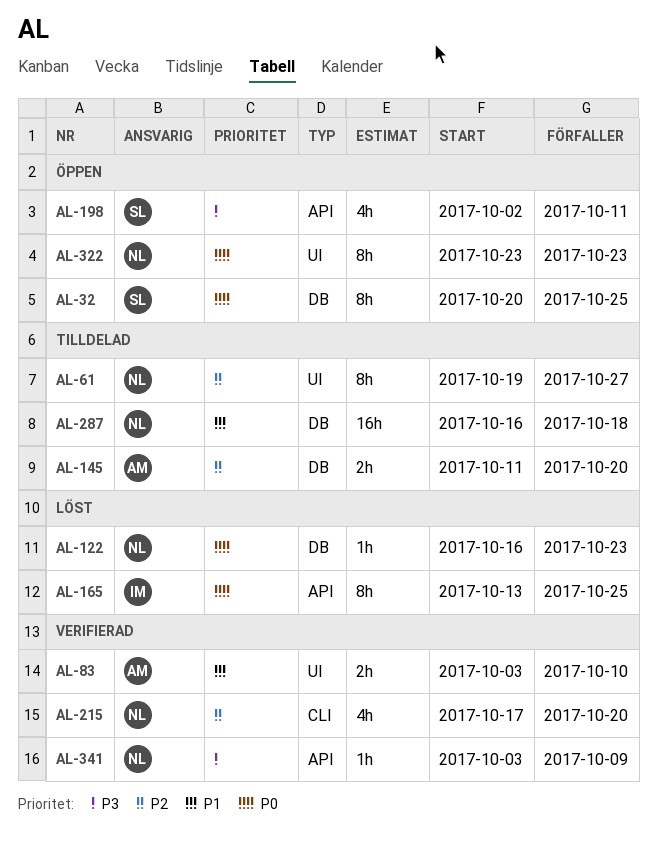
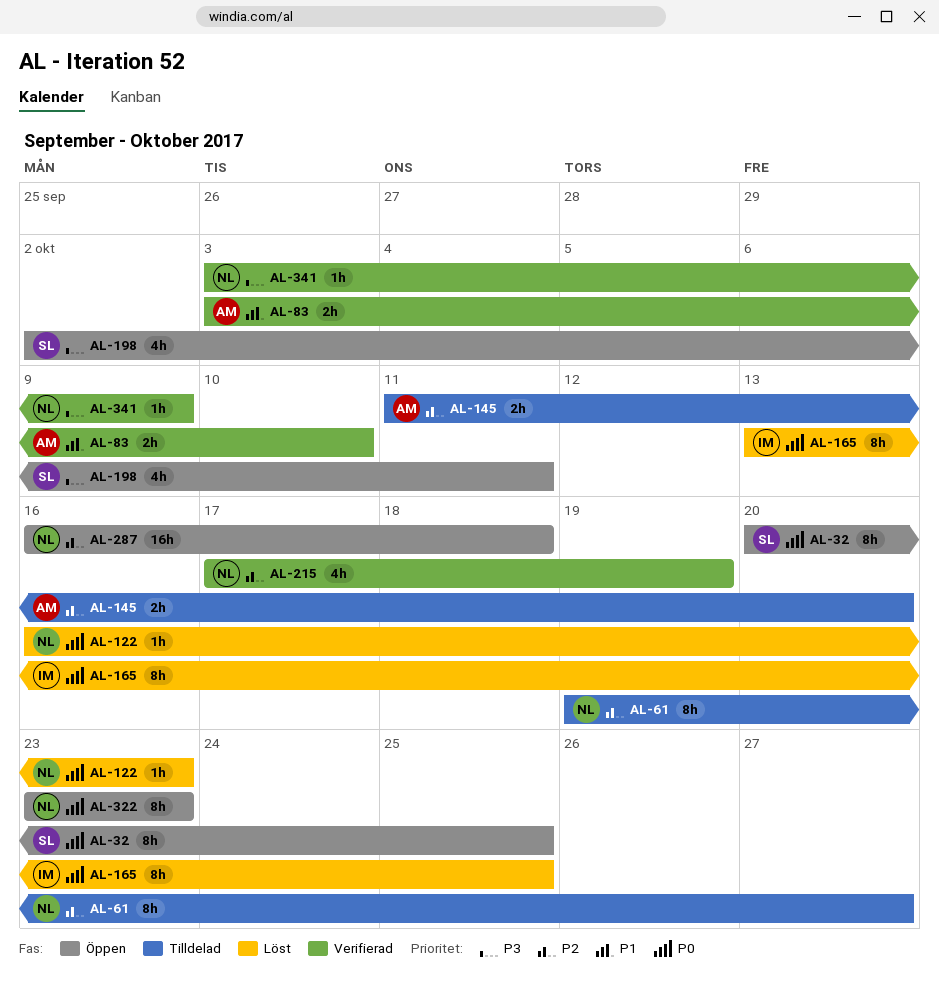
AL-215, due: Oct 20 -> Oct 19
AL-287, status: Tilldelad -> Öppen
AL-287, priority: P1 -> P2

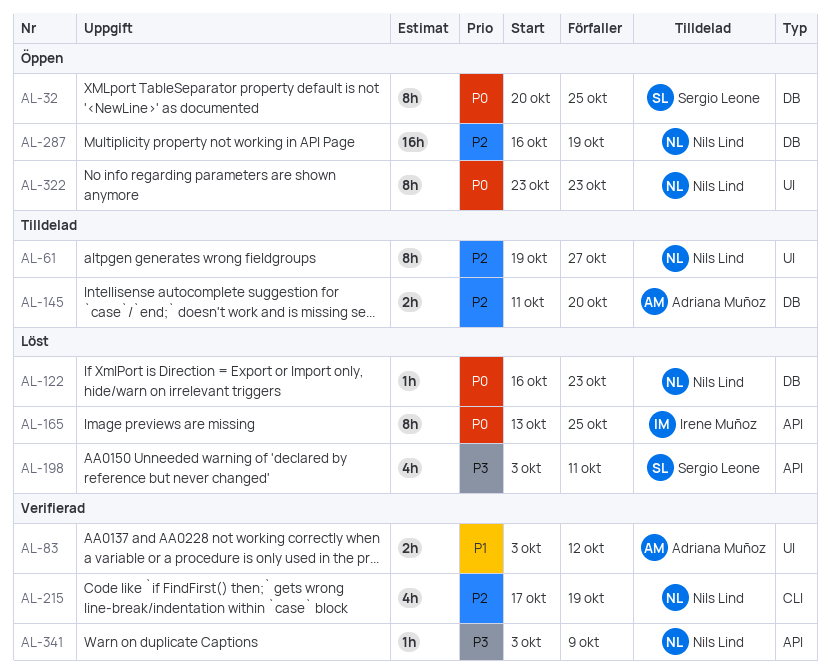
AL-83, due: Oct 10 -> Oct 12
AL-198, status: Öppen -> Löst
AL-198, start: Oct 2 -> Oct 3
AL-287, due: Oct 18 -> Oct 19

